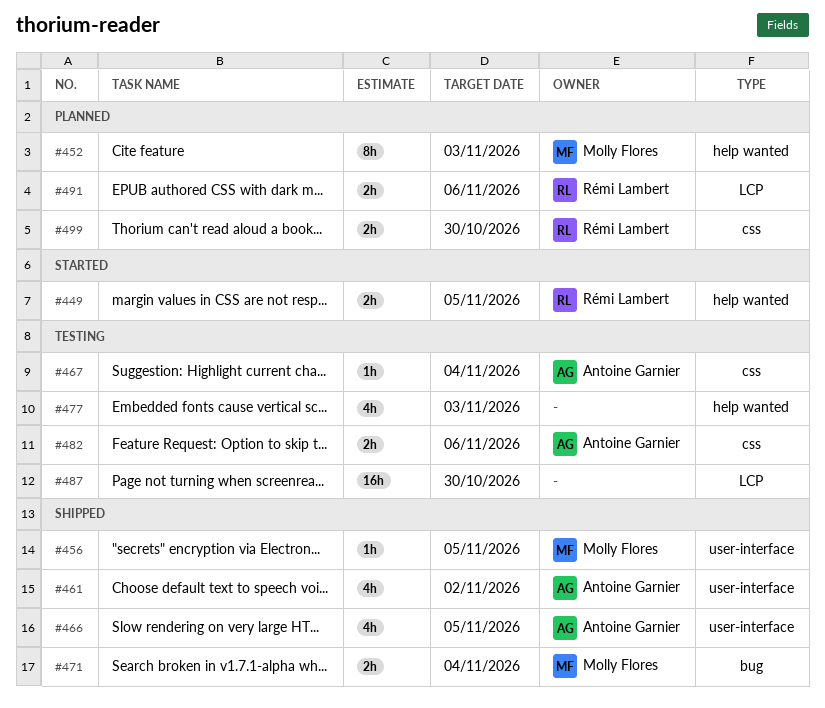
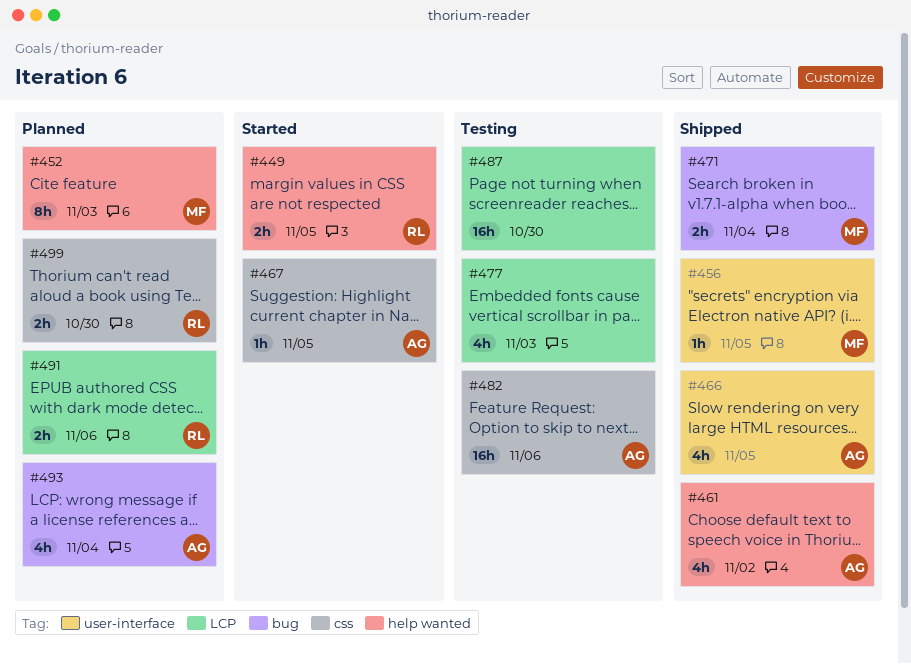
#461, label: user-interface -> help wanted
#467, status: Testing -> Started
#467, due: Nov 4 -> Nov 5
#477, label: help wanted -> LCP
#482, estimate: 2h -> 16h
#493: none -> present

